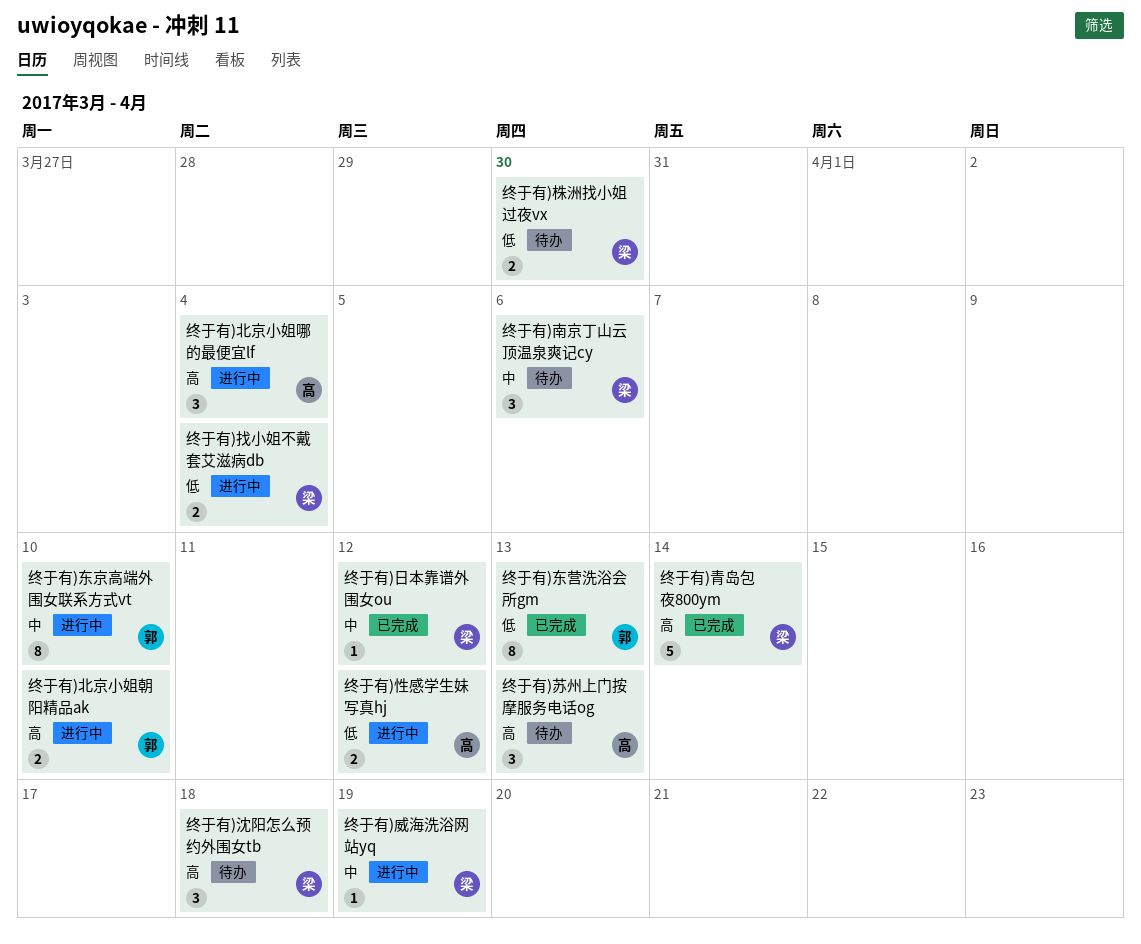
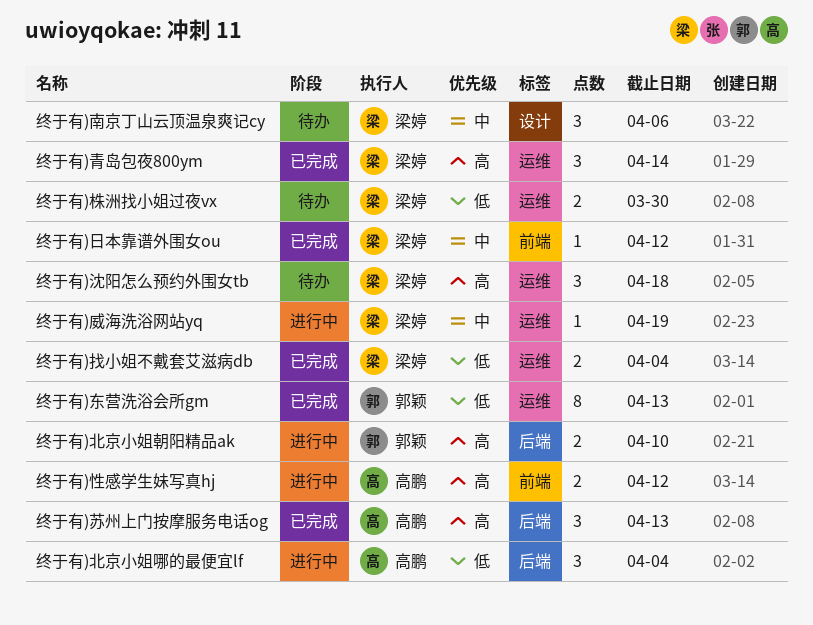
终于有)东京高端外围女联系方式vt: present -> none
终于有)北京小姐哪的最便宜lf, priority: 高 -> 低
终于有)性感学生妹写真hj, priority: 低 -> 高
终于有)找小姐不戴套艾滋病db, status: 进行中 -> 已完成
终于有)苏州上门按摩服务电话og, status: 待办 -> 已完成
终于有)青岛包夜800ym, estimate: 5 -> 3

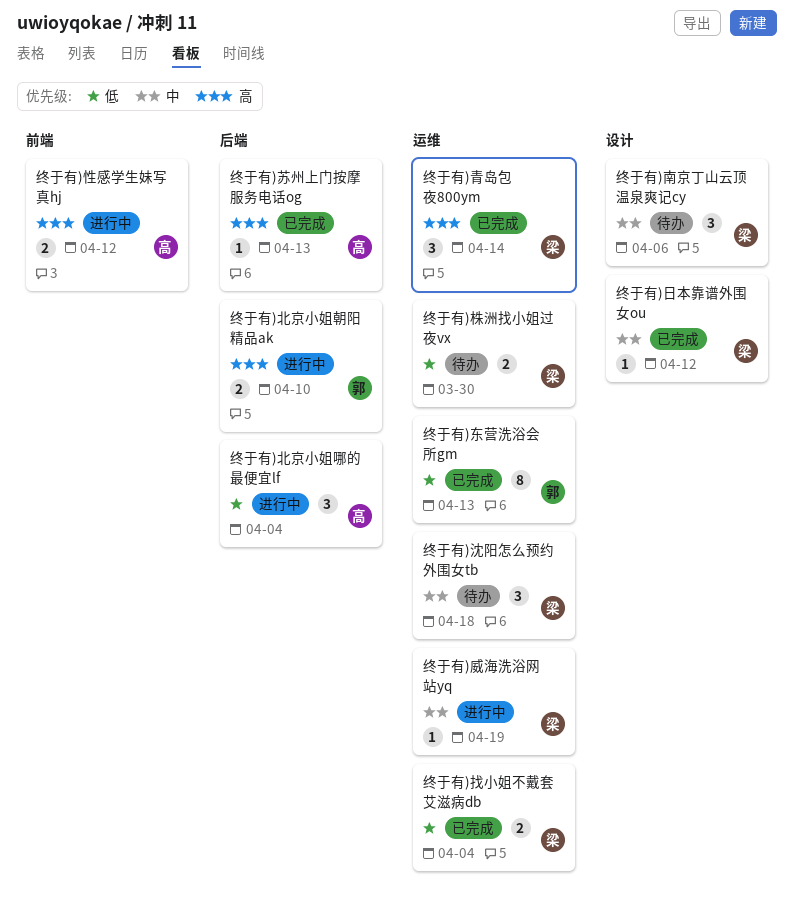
终于有)日本靠谱外围女ou, label: 前端 -> 设计
终于有)沈阳怎么预约外围女tb, priority: 高 -> 中
终于有)苏州上门按摩服务电话og, estimate: 3 -> 1

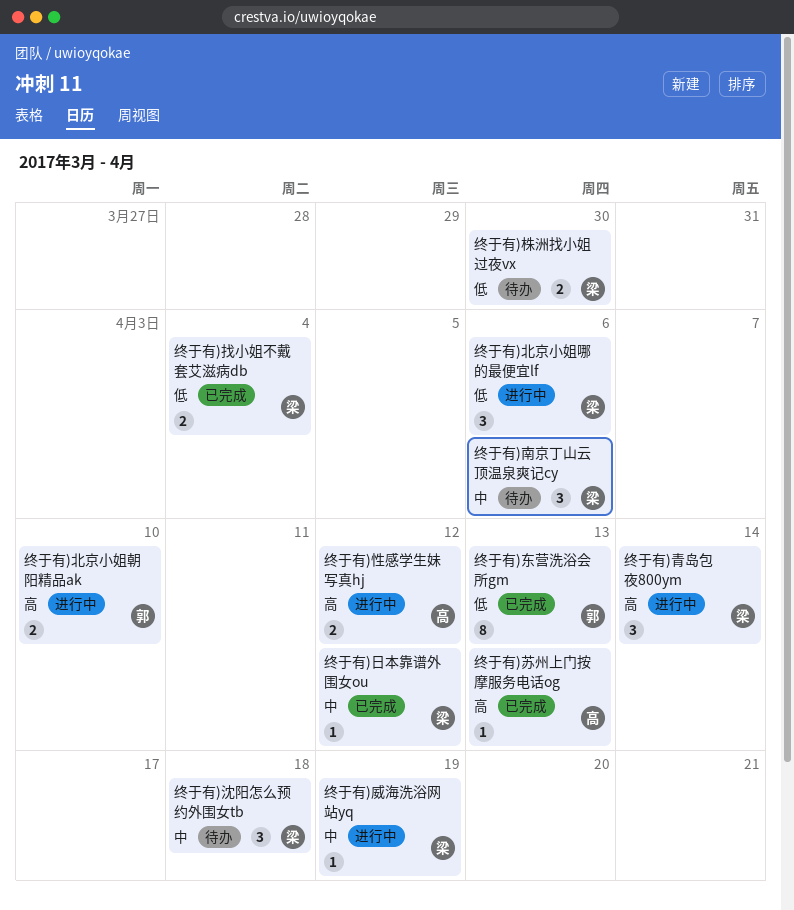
终于有)北京小姐哪的最便宜lf, owner: 高 -> 梁
终于有)北京小姐哪的最便宜lf, due: Apr 4 -> Apr 6
终于有)青岛包夜800ym, status: 已完成 -> 进行中

